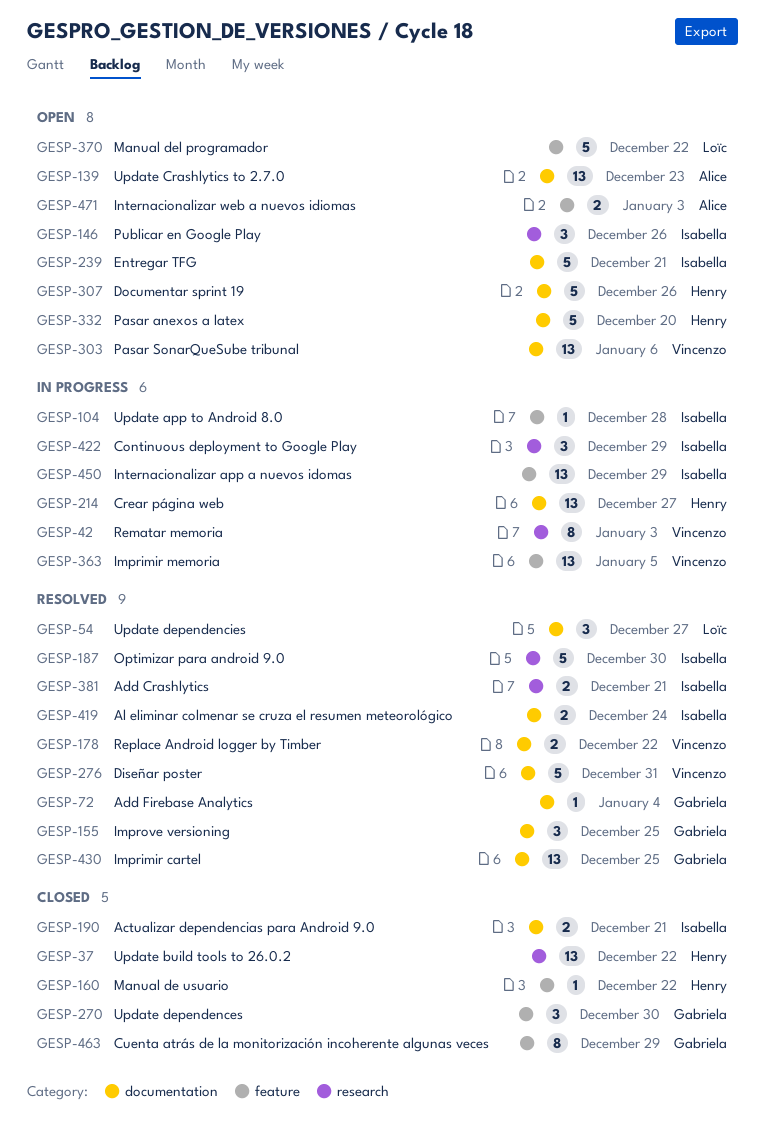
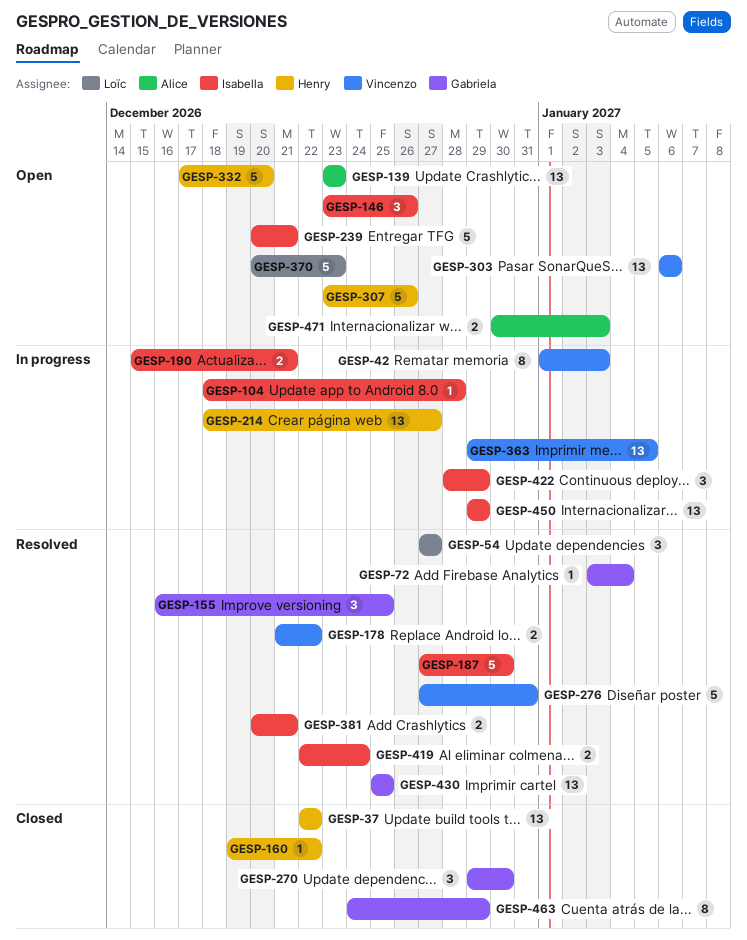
GESP-190, status: Closed -> In progress
GESP-370, due: Dec 22 -> Dec 23

